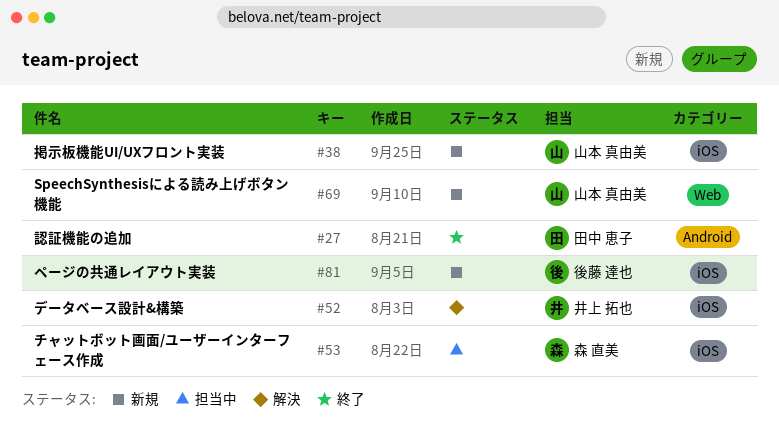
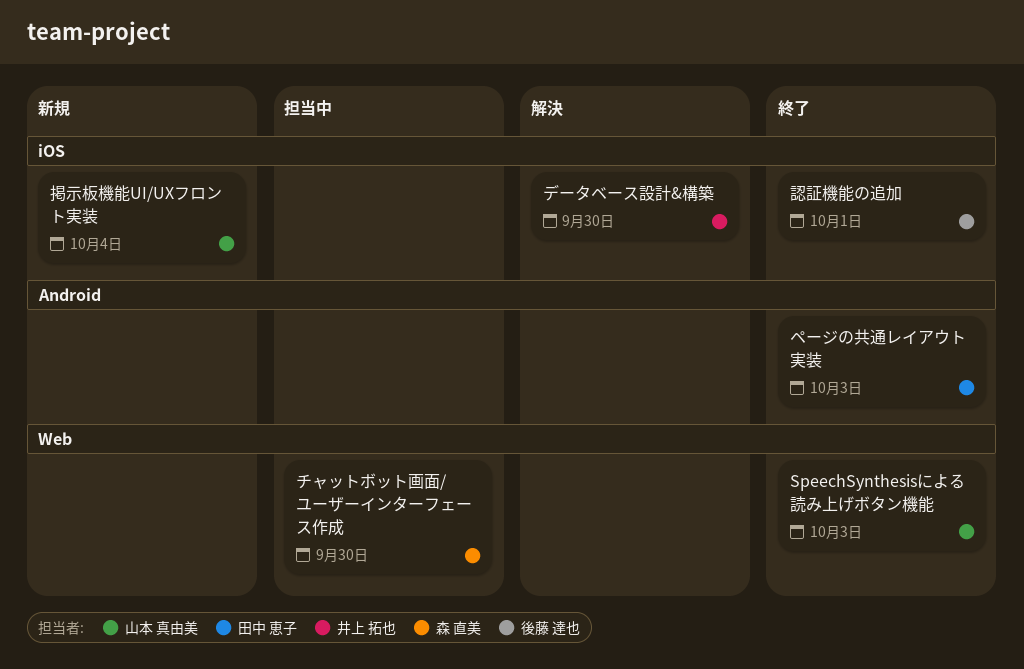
SpeechSynthesisによる読み上げボタン機能, status: 新規 -> 終了
チャットボット画面/ユーザーインターフェース作成, label: iOS -> Web
ページの共通レイアウト実装, status: 新規 -> 終了
ページの共通レイアウト実装, owner: 後藤 達也 -> 田中 恵子
ページの共通レイアウト実装, label: iOS -> Android
認証機能の追加, owner: 田中 恵子 -> 後藤 達也
認証機能の追加, label: Android -> iOS

